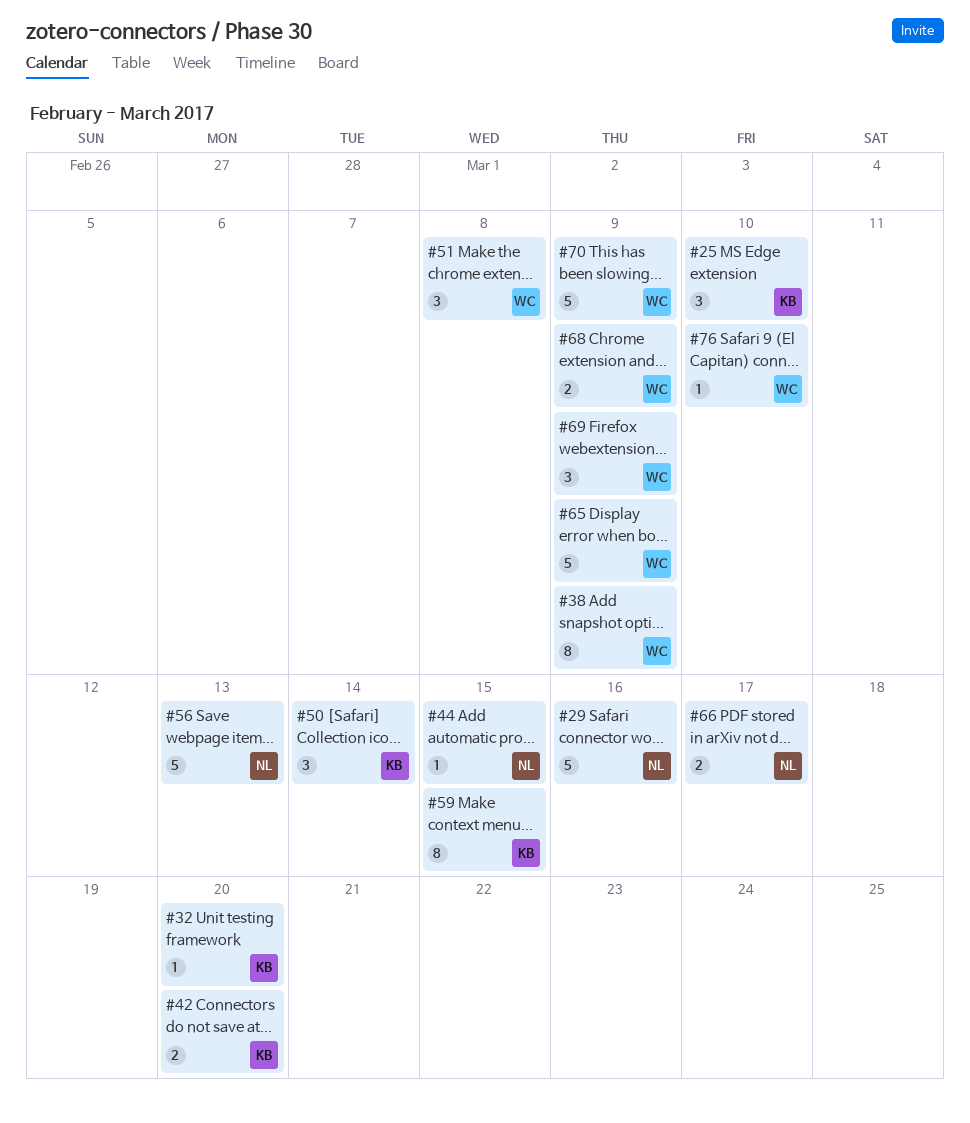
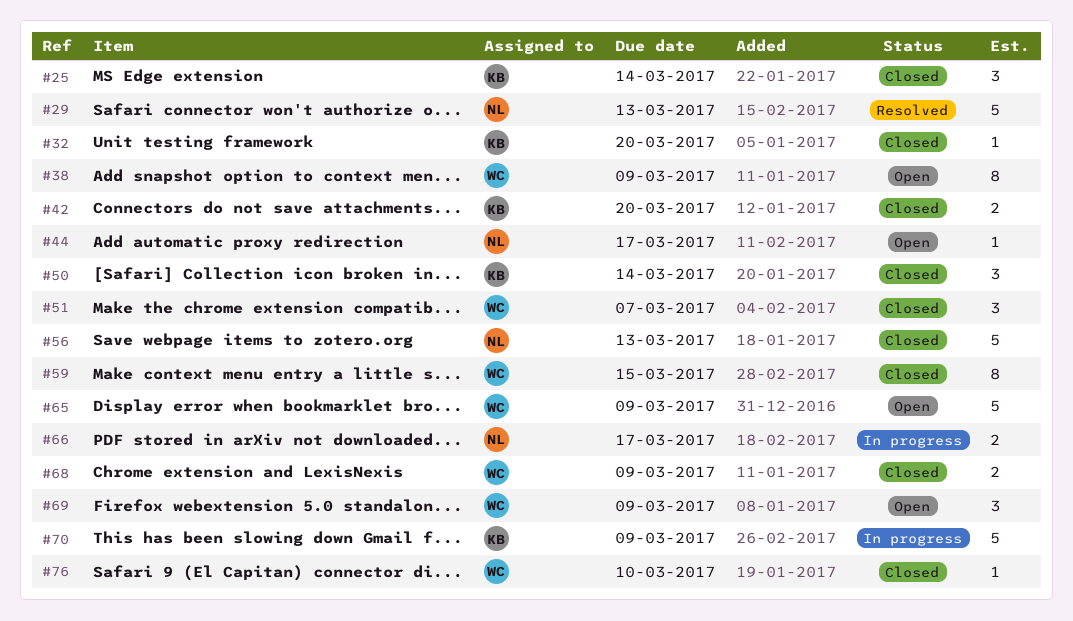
#25, due: Mar 10 -> Mar 14
#29, due: Mar 16 -> Mar 13
#44, due: Mar 15 -> Mar 17
#51, due: Mar 8 -> Mar 7
#59, owner: KB -> WC
#70, owner: WC -> KB

